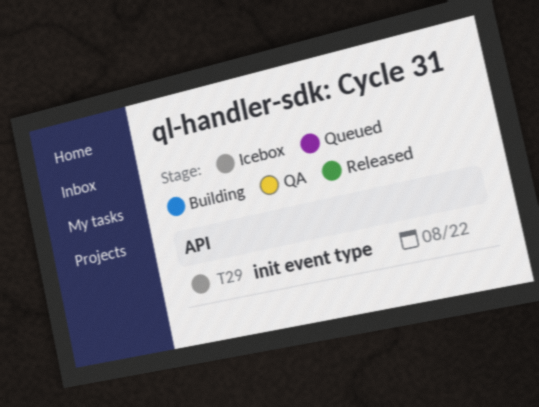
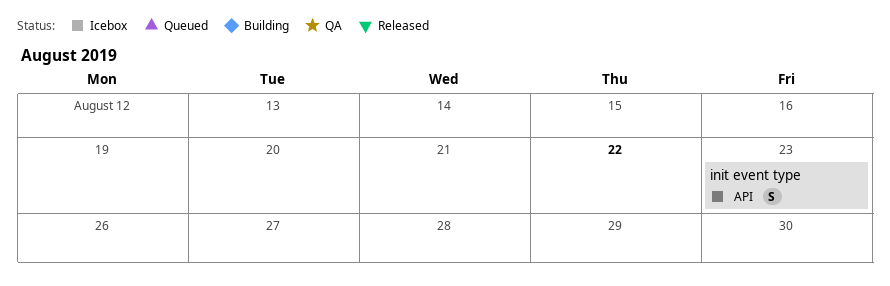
init event type, due: Aug 22 -> Aug 23

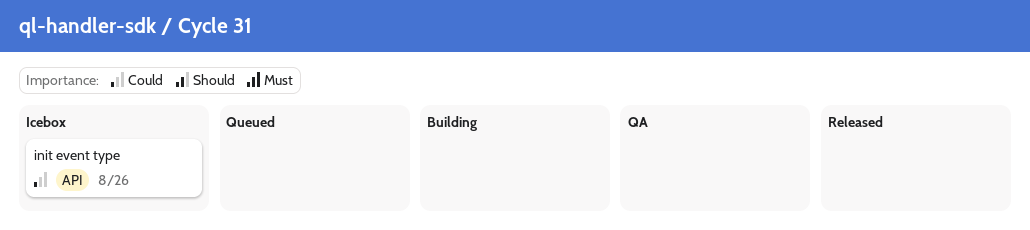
init event type, due: Aug 23 -> Aug 26

